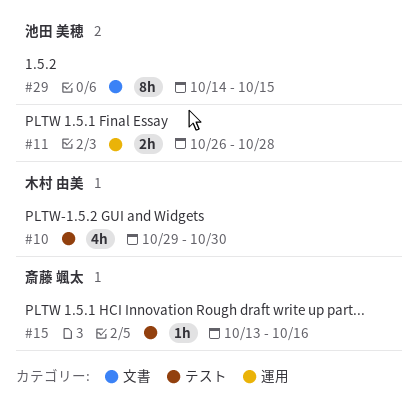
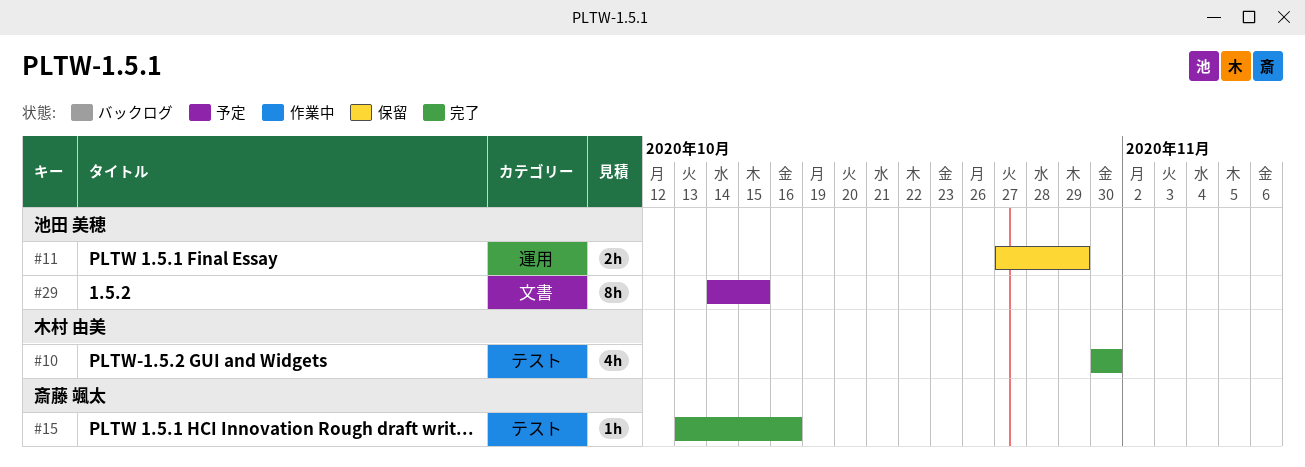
#10, start: Oct 29 -> Oct 30
#11, start: Oct 26 -> Oct 27
#11, due: Oct 28 -> Oct 29

